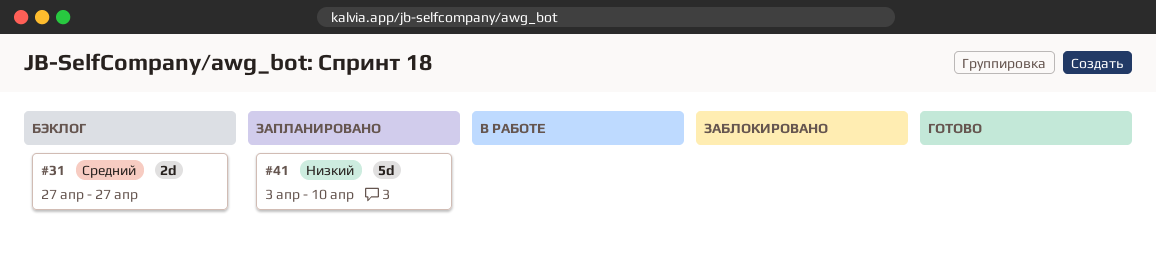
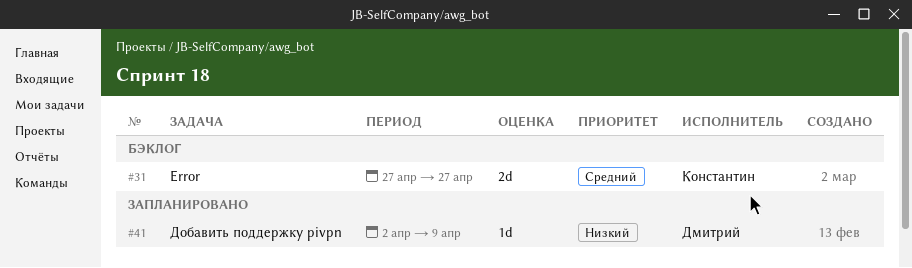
#41, estimate: 5d -> 1d
#41, start: Apr 3 -> Apr 2
#41, due: Apr 10 -> Apr 9

